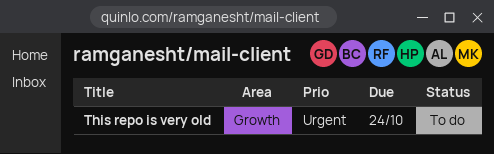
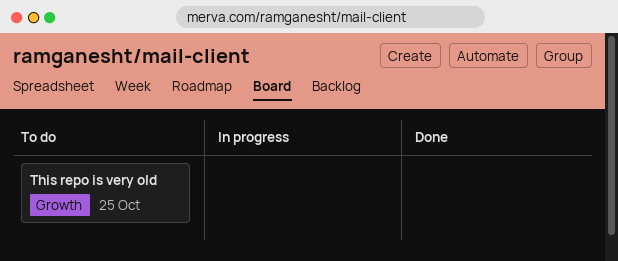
This repo is very old, due: Oct 24 -> Oct 25

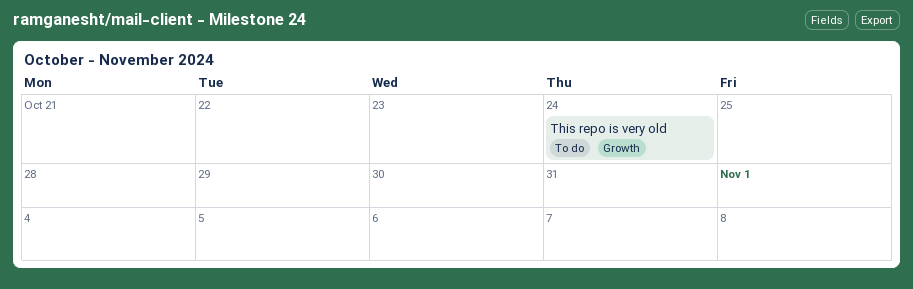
This repo is very old, due: Oct 25 -> Oct 24

